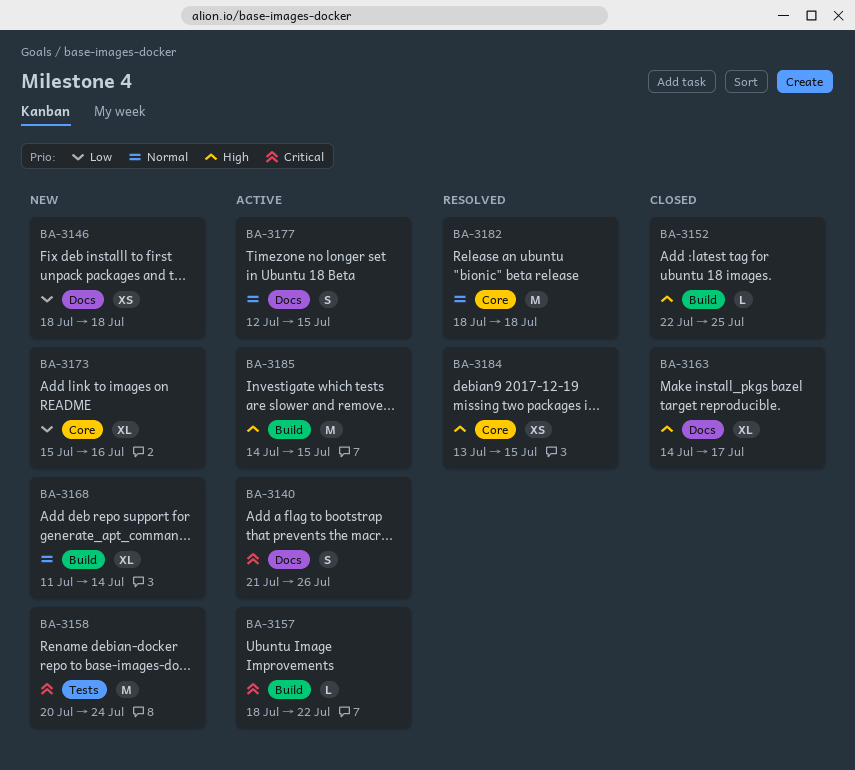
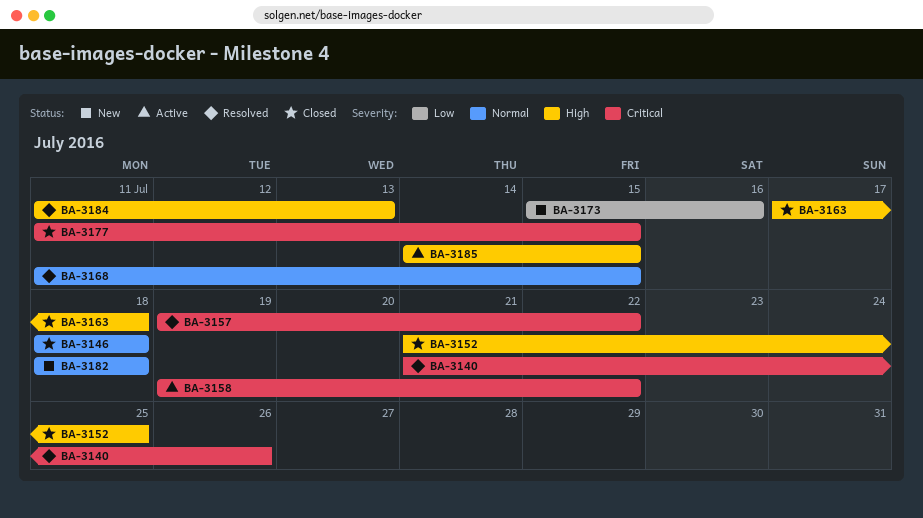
BA-3140, status: Active -> Resolved
BA-3146, status: New -> Closed
BA-3146, priority: Low -> Normal
BA-3152, start: Jul 22 -> Jul 21
BA-3157, status: Active -> Resolved
BA-3157, start: Jul 18 -> Jul 19
BA-3158, status: New -> Active
BA-3158, start: Jul 20 -> Jul 19
BA-3158, due: Jul 24 -> Jul 22
BA-3163, start: Jul 14 -> Jul 17
BA-3163, due: Jul 17 -> Jul 18
BA-3168, status: New -> Resolved
BA-3168, due: Jul 14 -> Jul 15
BA-3177, status: Active -> Closed
BA-3177, priority: Normal -> Critical
BA-3177, start: Jul 12 -> Jul 11
BA-3182, status: Resolved -> New
BA-3184, start: Jul 13 -> Jul 11
BA-3184, due: Jul 15 -> Jul 13

